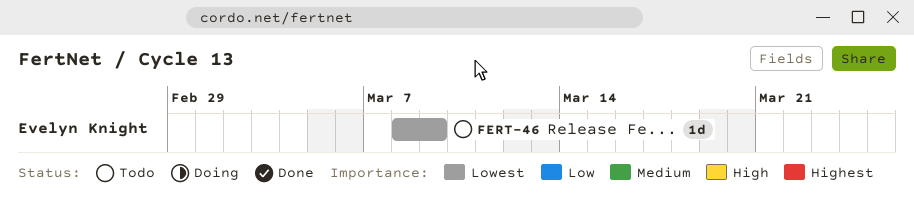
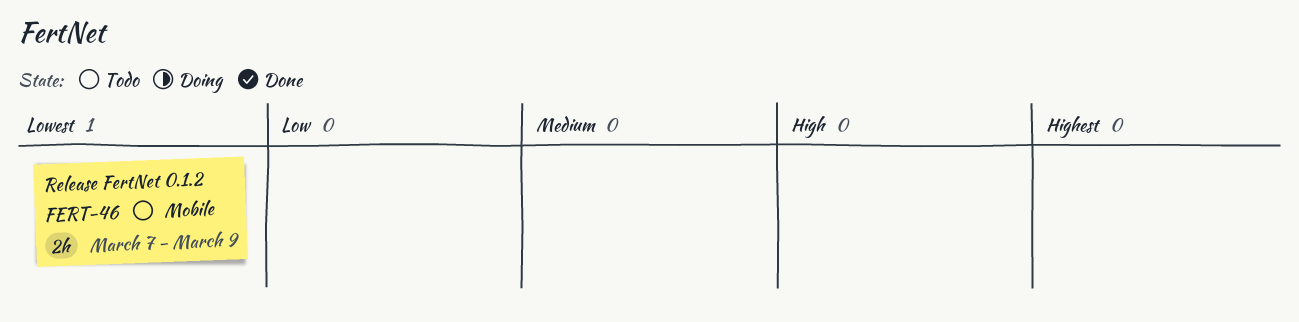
FERT-46, estimate: 1d -> 2h
FERT-46, start: Mar 8 -> Mar 7

